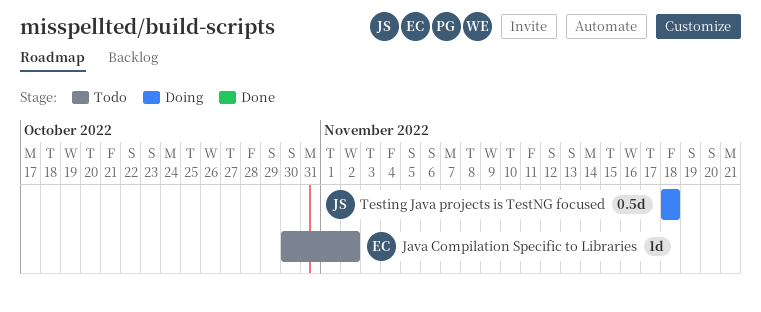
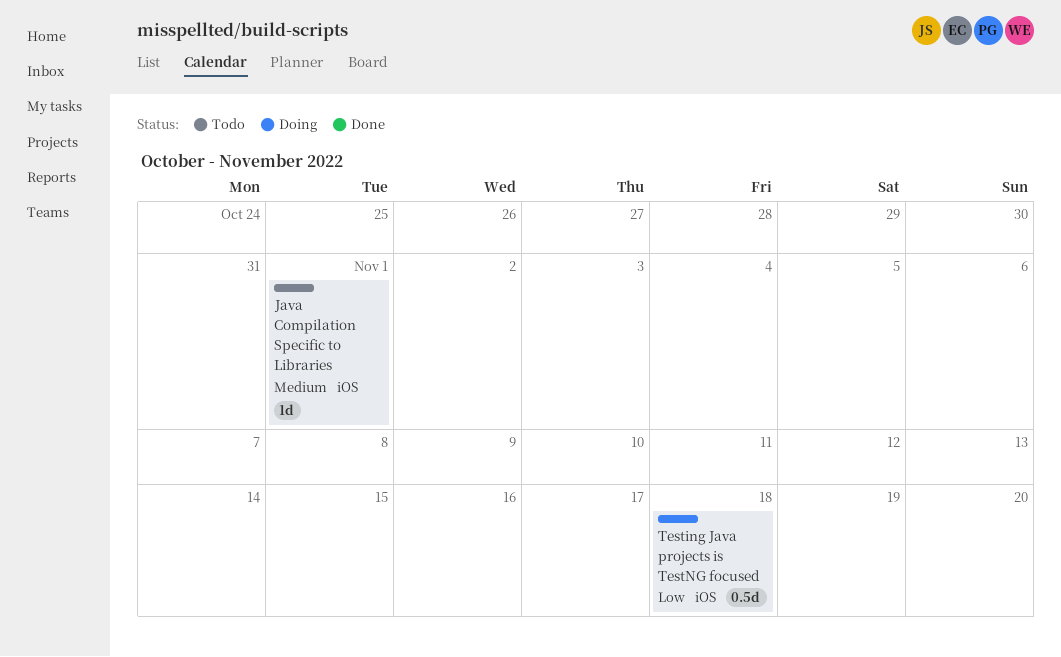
Java Compilation Specific to Libraries, due: Nov 2 -> Nov 1

